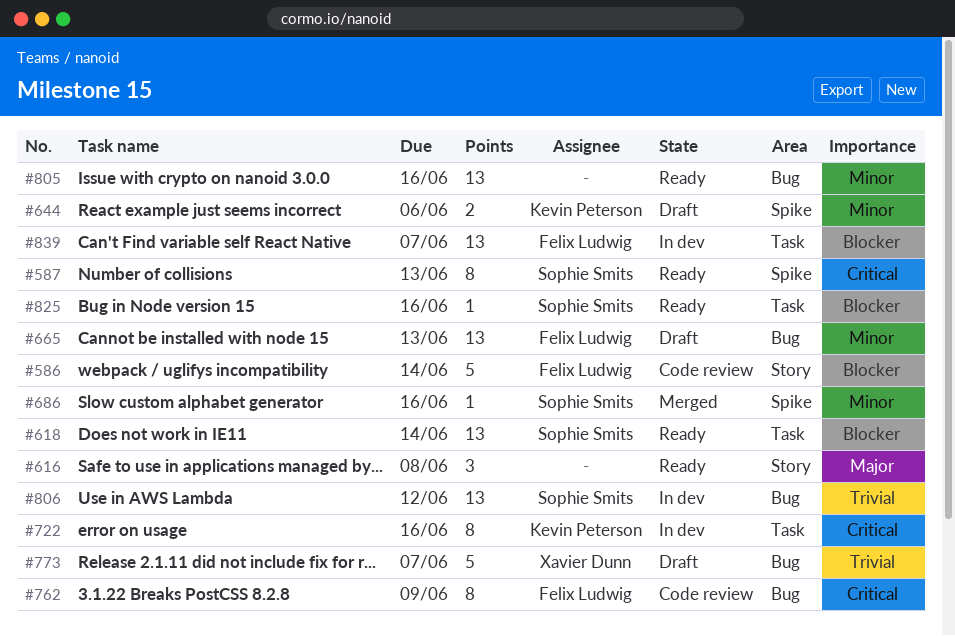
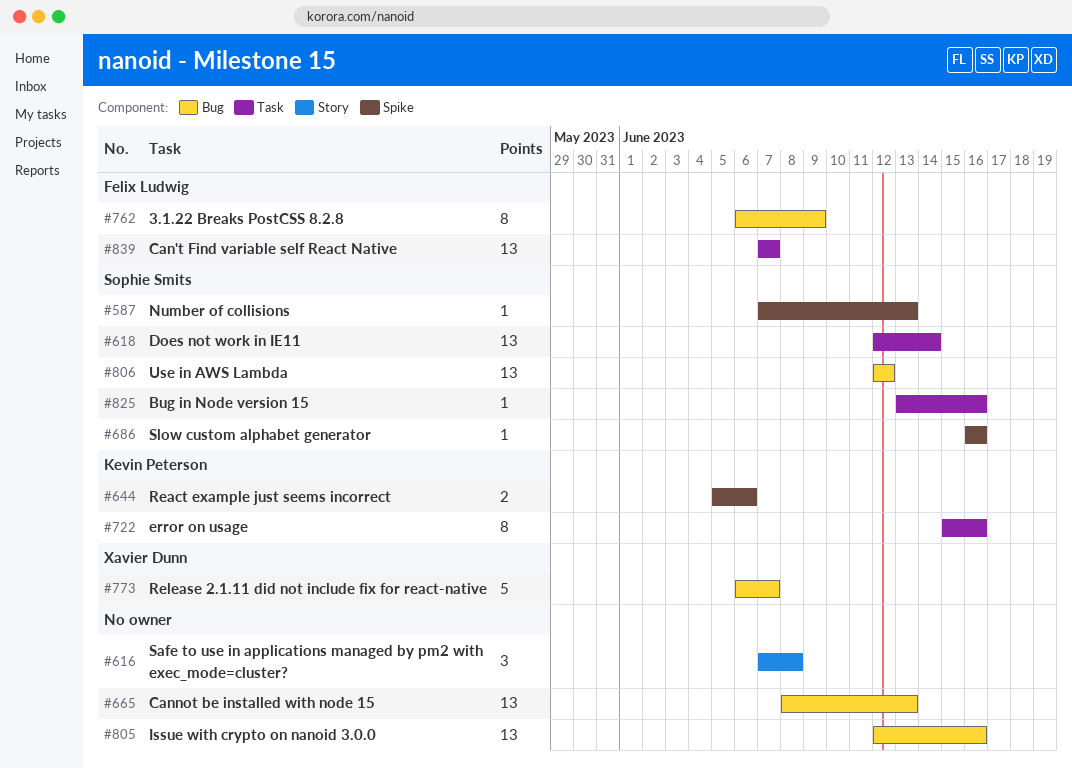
#586: present -> none
#587, estimate: 8 -> 1
#665, owner: Felix Ludwig -> none

